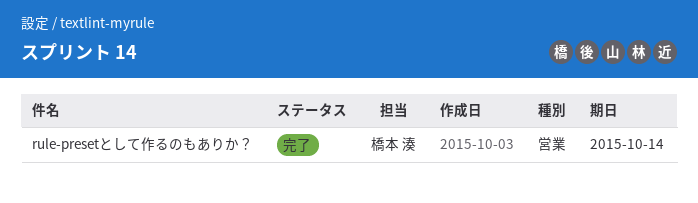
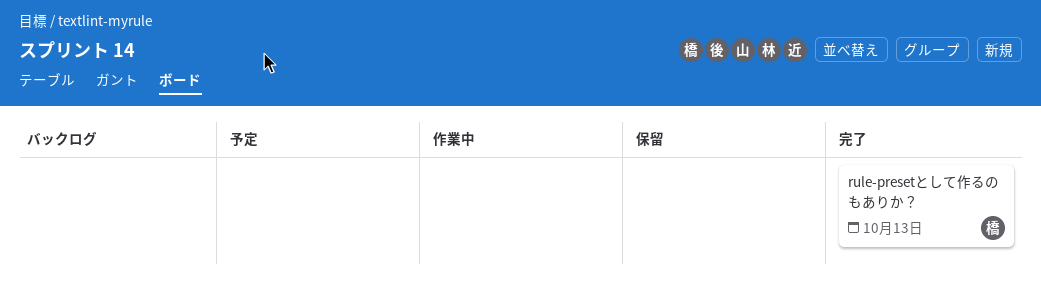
rule-presetとして作るのもありか？, due: Oct 14 -> Oct 13

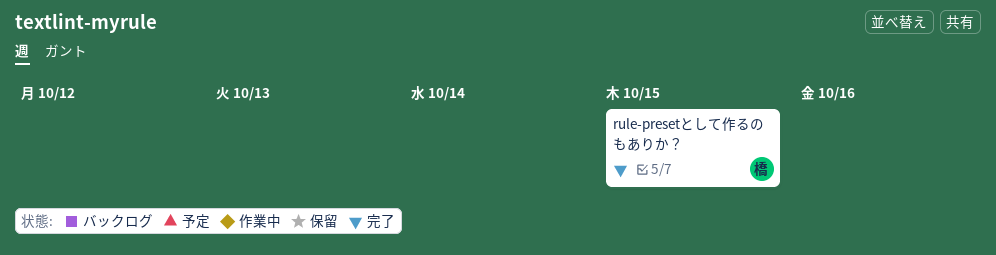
rule-presetとして作るのもありか？, due: Oct 13 -> Oct 15

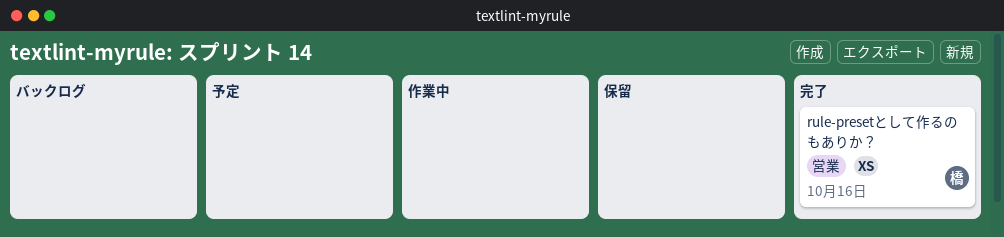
rule-presetとして作るのもありか？, due: Oct 15 -> Oct 16

